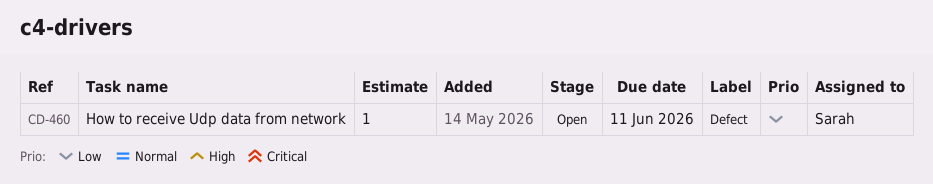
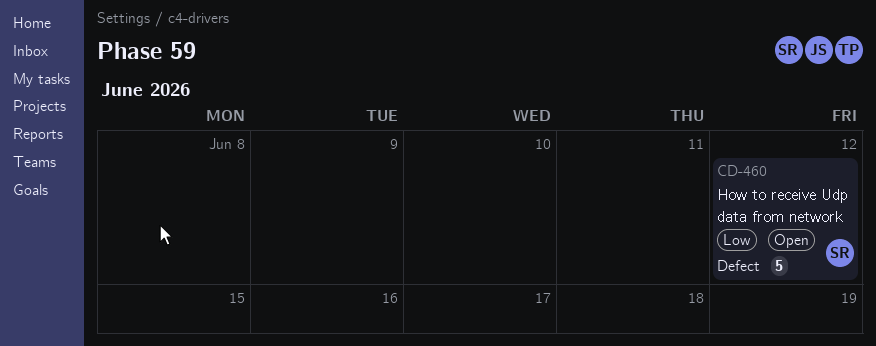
CD-460, estimate: 1 -> 5
CD-460, due: Jun 11 -> Jun 12

